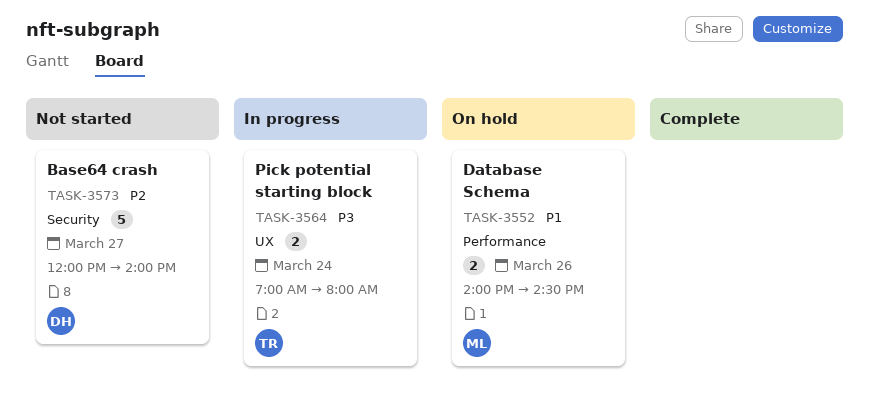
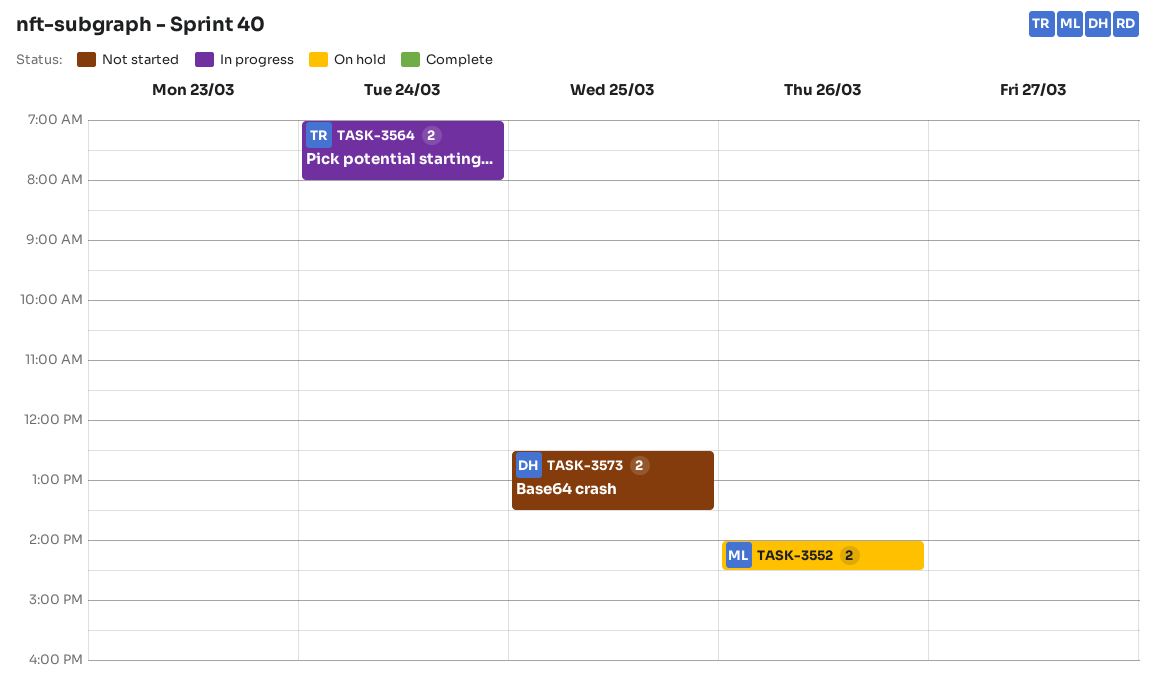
TASK-3573, estimate: 5 -> 2
TASK-3573, day: Mar 27 -> Mar 25
TASK-3573, begins: 12:00 -> 12:30
TASK-3573, ends: 14:00 -> 13:30

